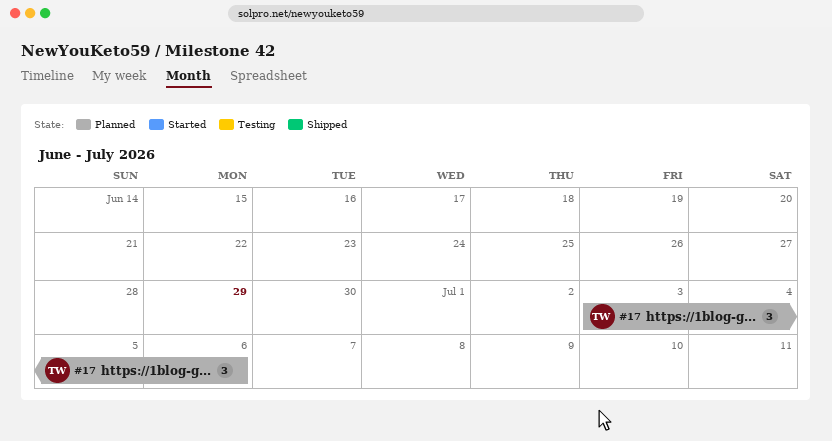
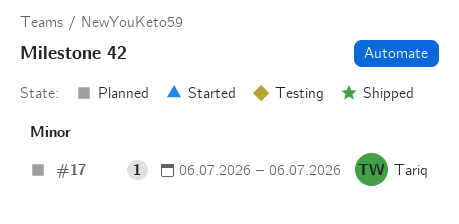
#17, estimate: 3 -> 1
#17, start: Jul 3 -> Jul 6

